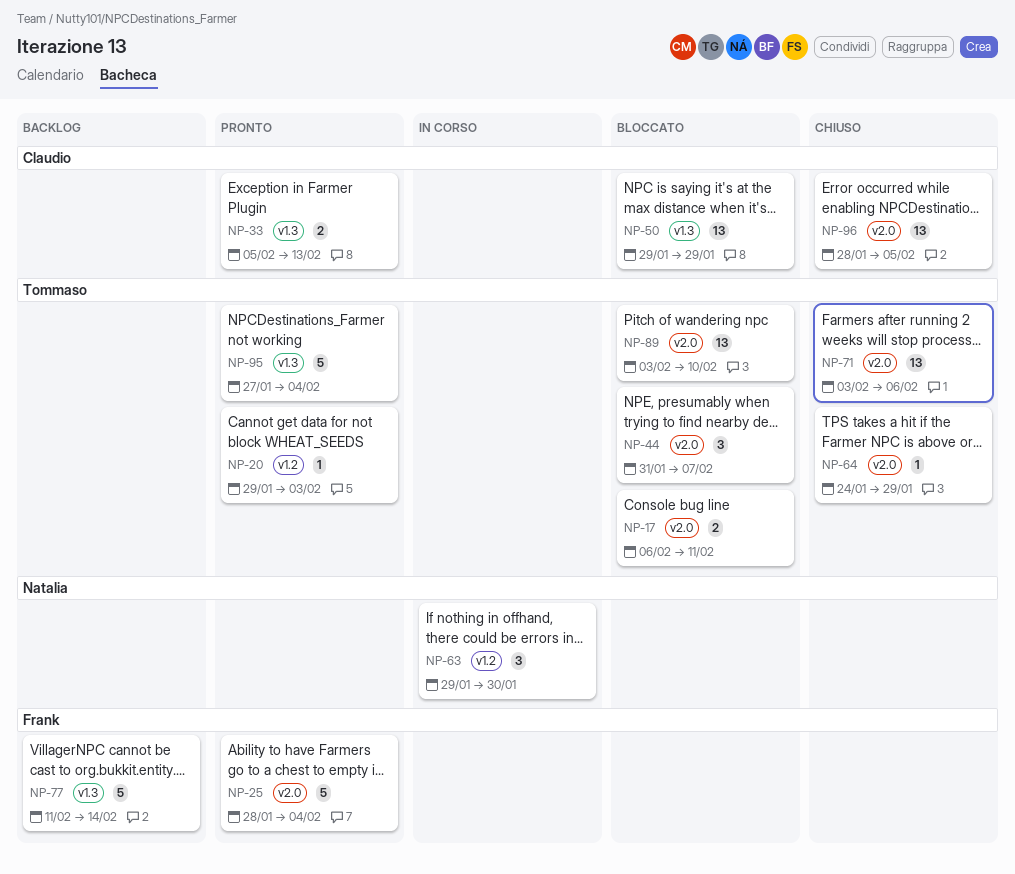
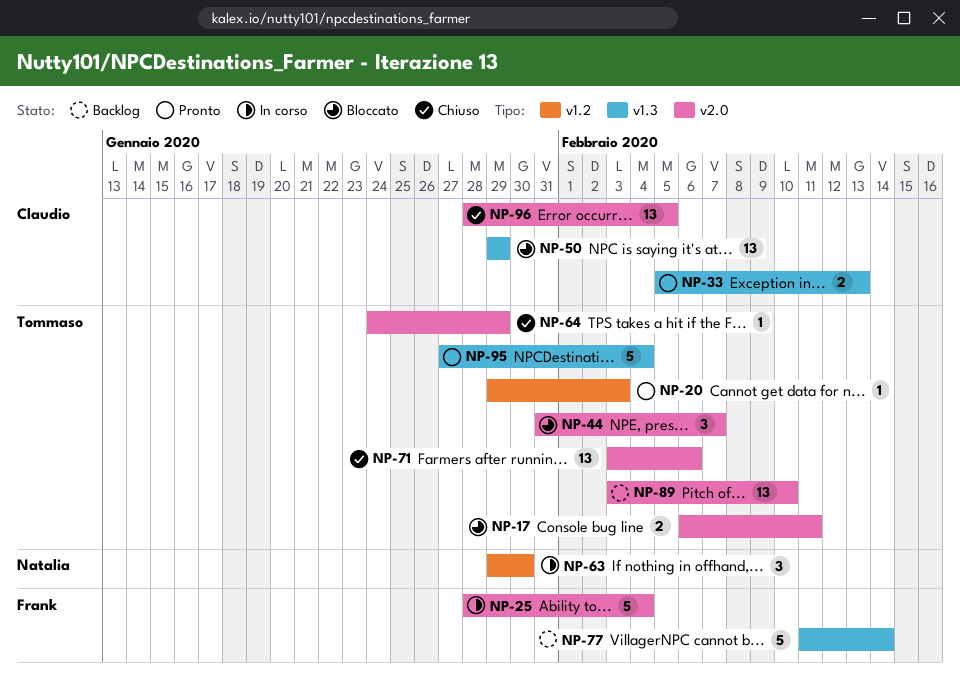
NP-25, status: Pronto -> In corso
NP-89, status: Bloccato -> Backlog

